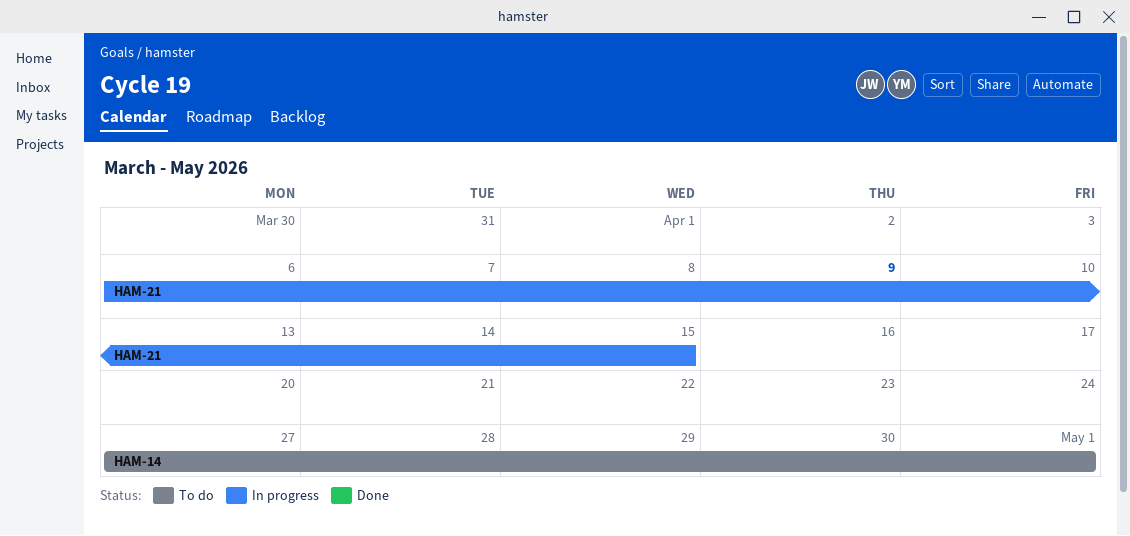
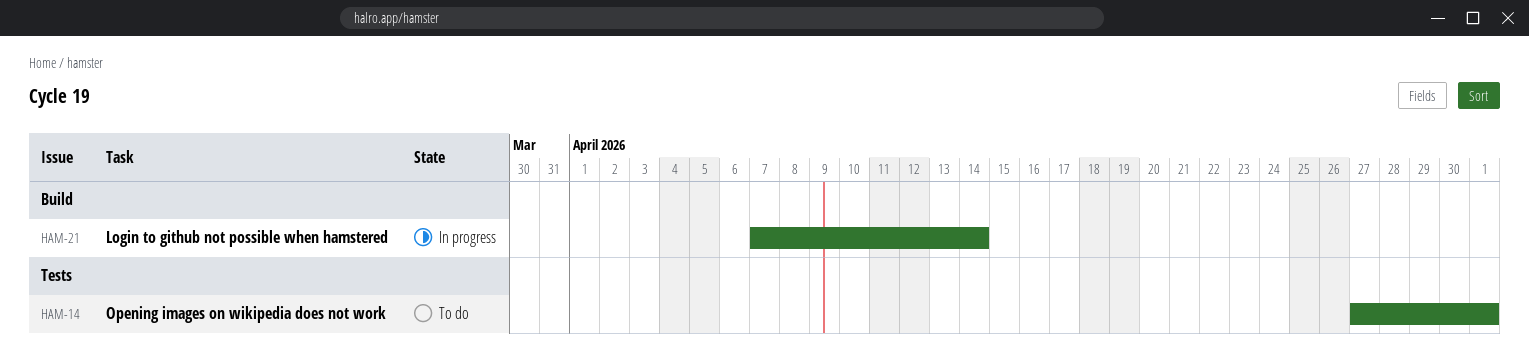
HAM-21, start: Apr 6 -> Apr 7
HAM-21, due: Apr 15 -> Apr 14

